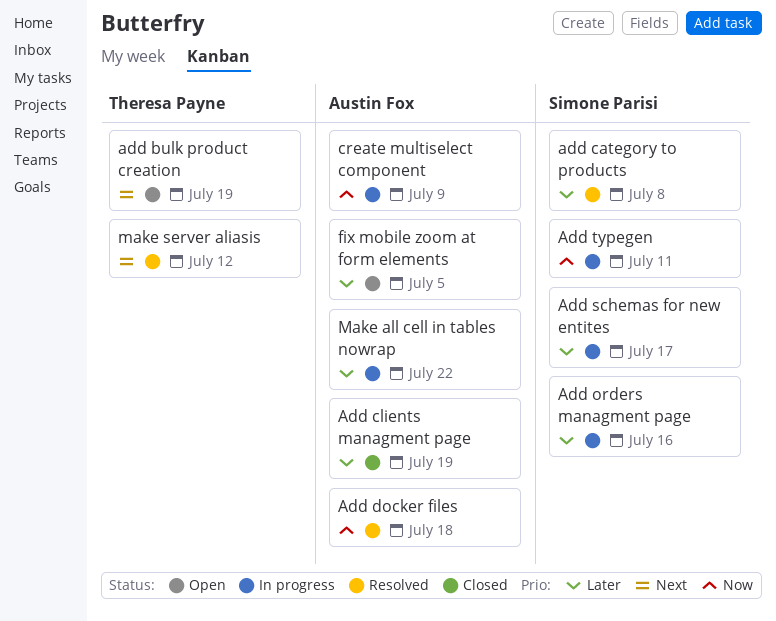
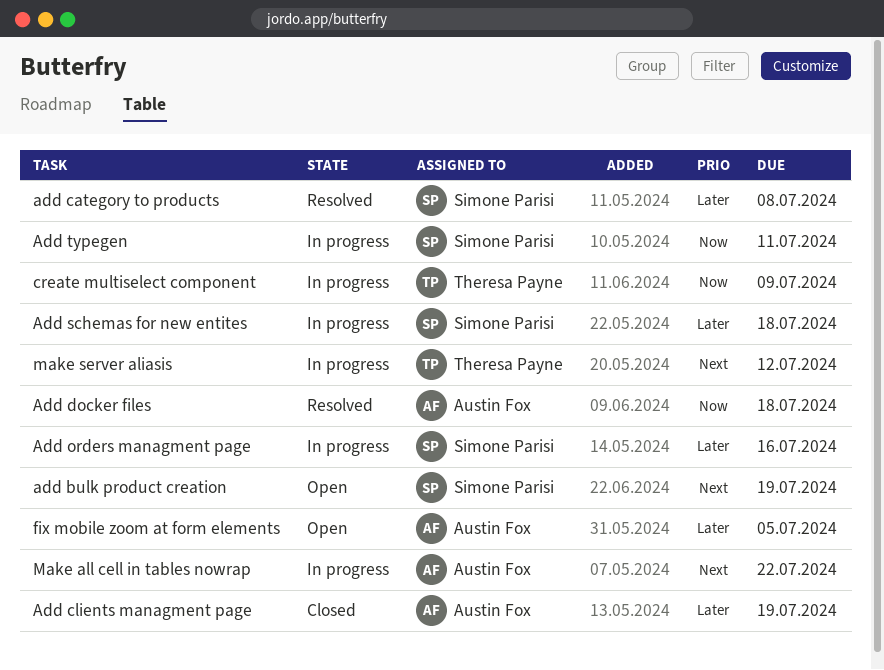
add bulk product creation, owner: Theresa Payne -> Simone Parisi
Add schemas for new entites, due: Jul 17 -> Jul 18
create multiselect component, owner: Austin Fox -> Theresa Payne
Make all cell in tables nowrap, priority: Later -> Next
make server aliasis, status: Resolved -> In progress

